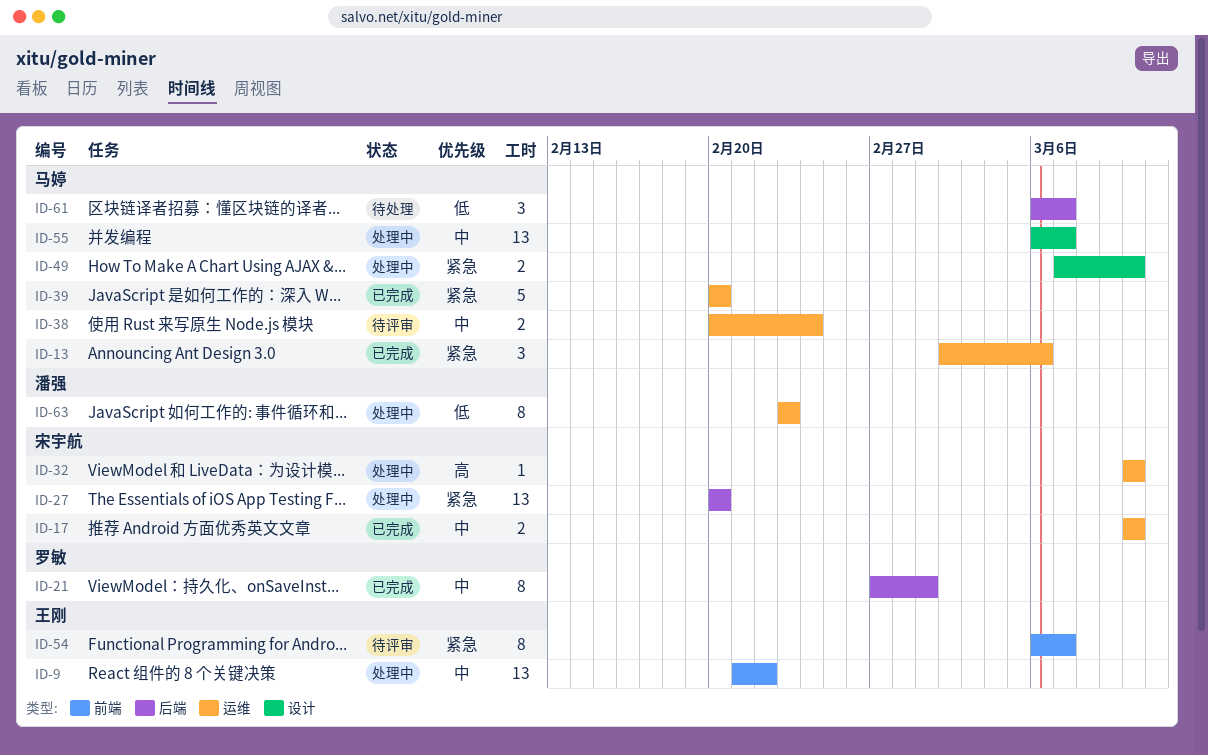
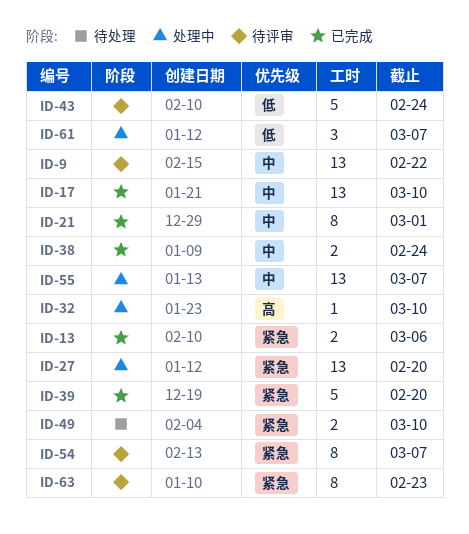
ID-9, status: 处理中 -> 待评审
ID-13, estimate: 3 -> 2
ID-17, estimate: 2 -> 13
ID-38, status: 待评审 -> 已完成
ID-43: none -> present
ID-49, status: 处理中 -> 待处理
ID-61, status: 待处理 -> 处理中
ID-63, status: 处理中 -> 待评审
ID-63, priority: 低 -> 紧急

